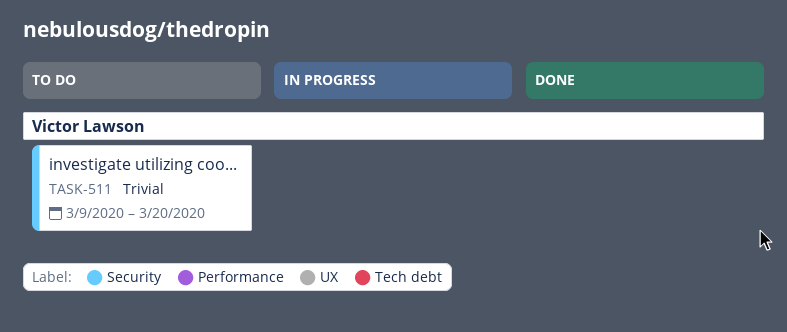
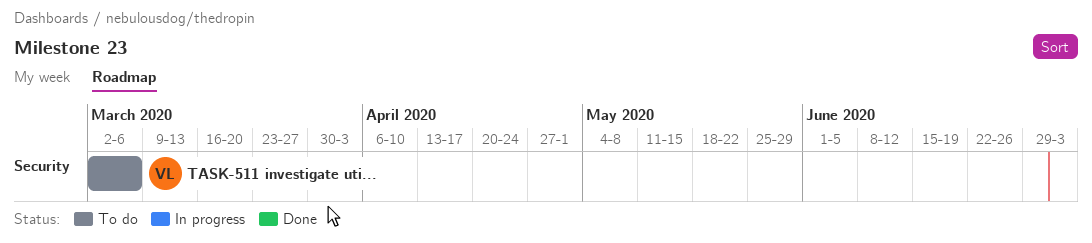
TASK-511, start: Mar 9 -> Mar 2
TASK-511, due: Mar 20 -> Mar 6

